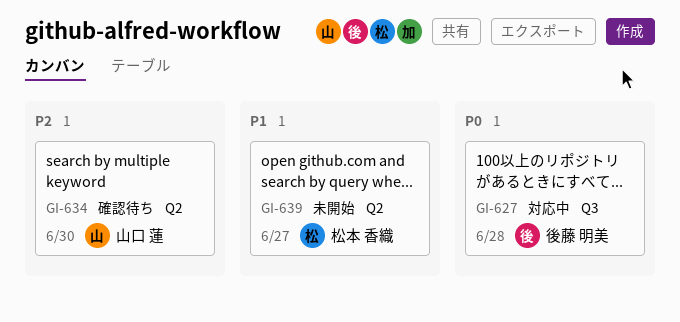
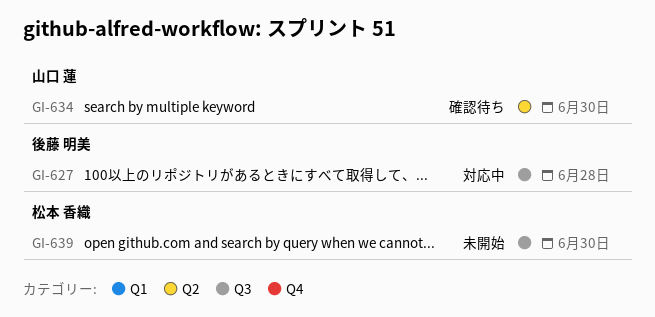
GI-639, label: Q2 -> Q3
GI-639, due: Jun 27 -> Jun 30

